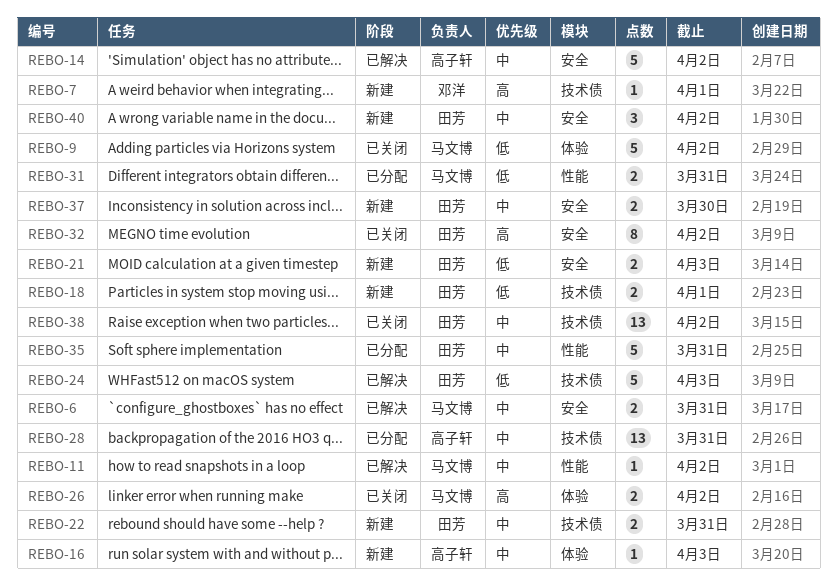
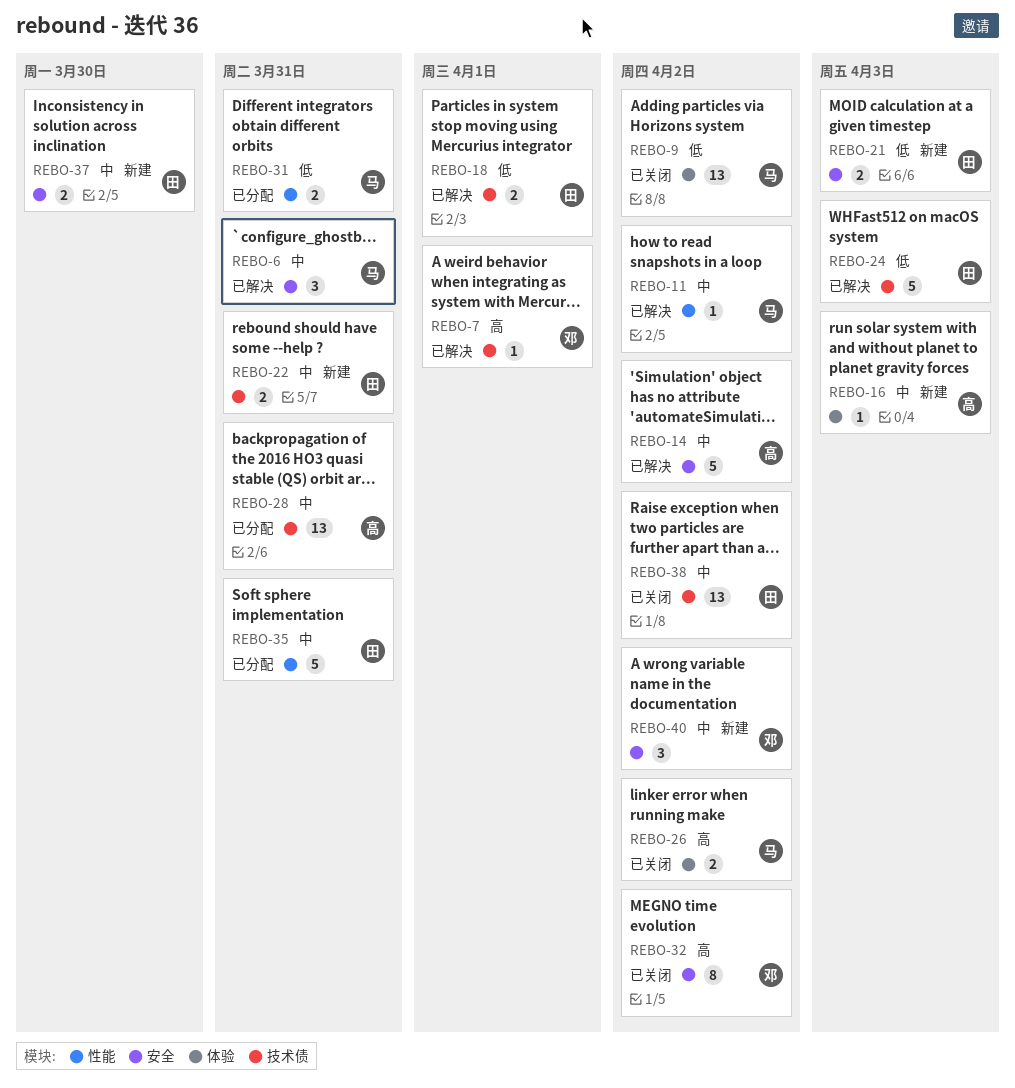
REBO-6, estimate: 2 -> 3
REBO-7, status: 新建 -> 已解决
REBO-9, estimate: 5 -> 13
REBO-18, status: 新建 -> 已解决
REBO-32, owner: 田芳 -> 邓洋
REBO-40, owner: 田芳 -> 邓洋

